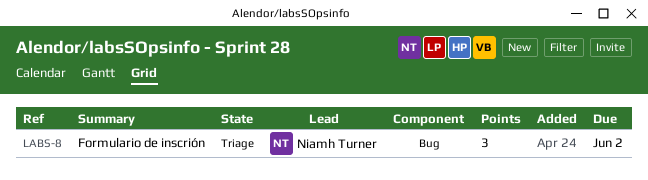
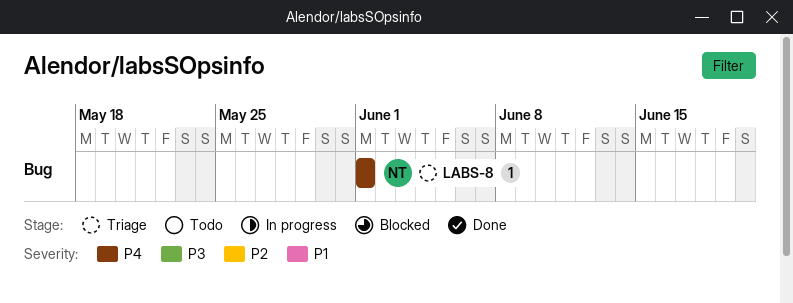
LABS-8, estimate: 3 -> 1
LABS-8, due: Jun 2 -> Jun 1

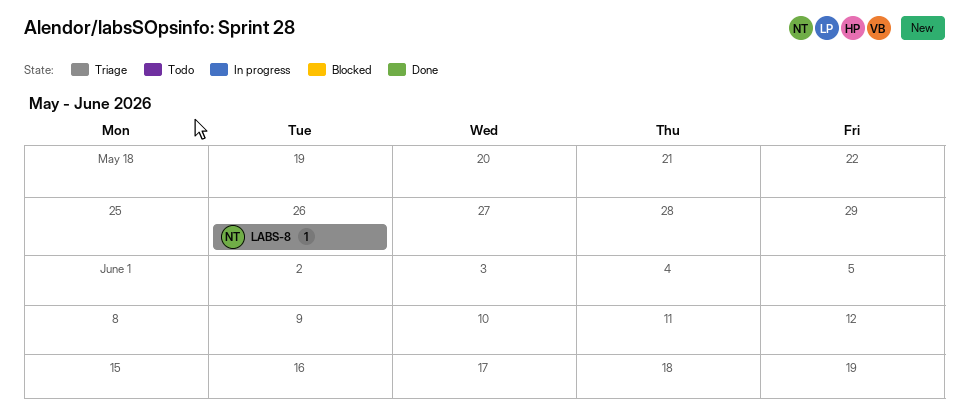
LABS-8, start: Jun 1 -> May 26
LABS-8, due: Jun 1 -> May 26

